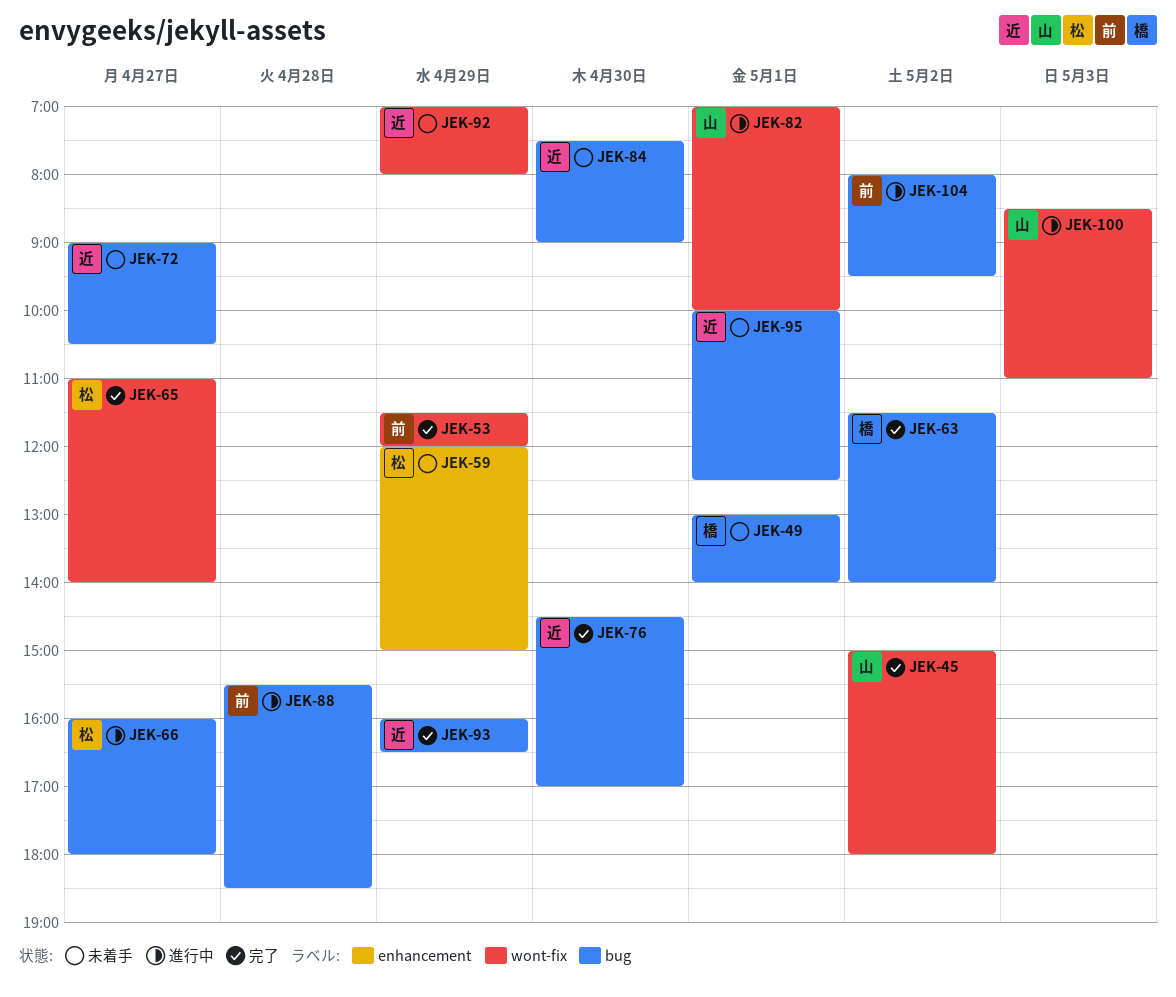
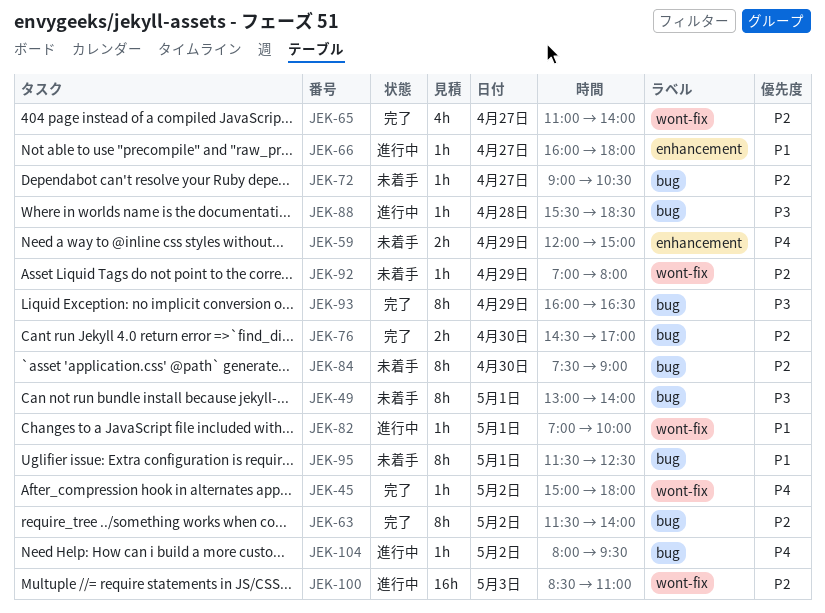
JEK-53: present -> none
JEK-66, label: bug -> enhancement
JEK-95, begins: 10:00 -> 11:30

